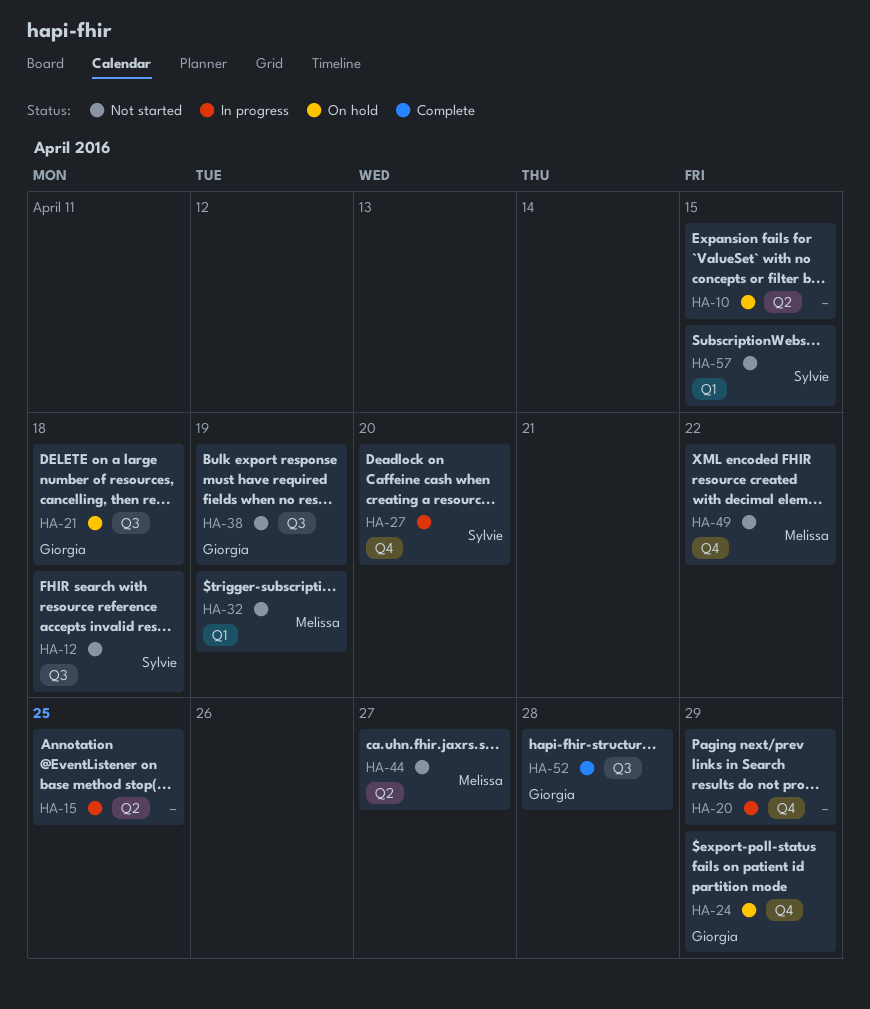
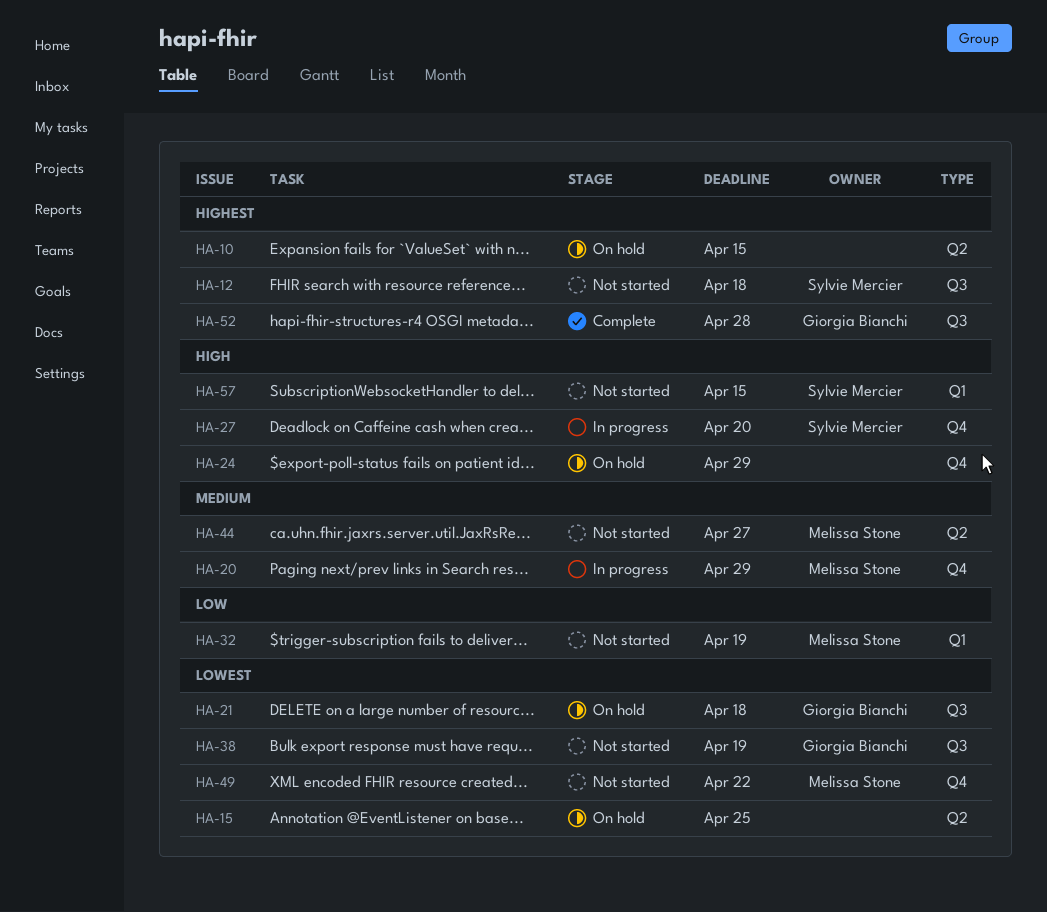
HA-15, status: In progress -> On hold
HA-20, owner: none -> Melissa Stone
HA-24, owner: Giorgia Bianchi -> none

